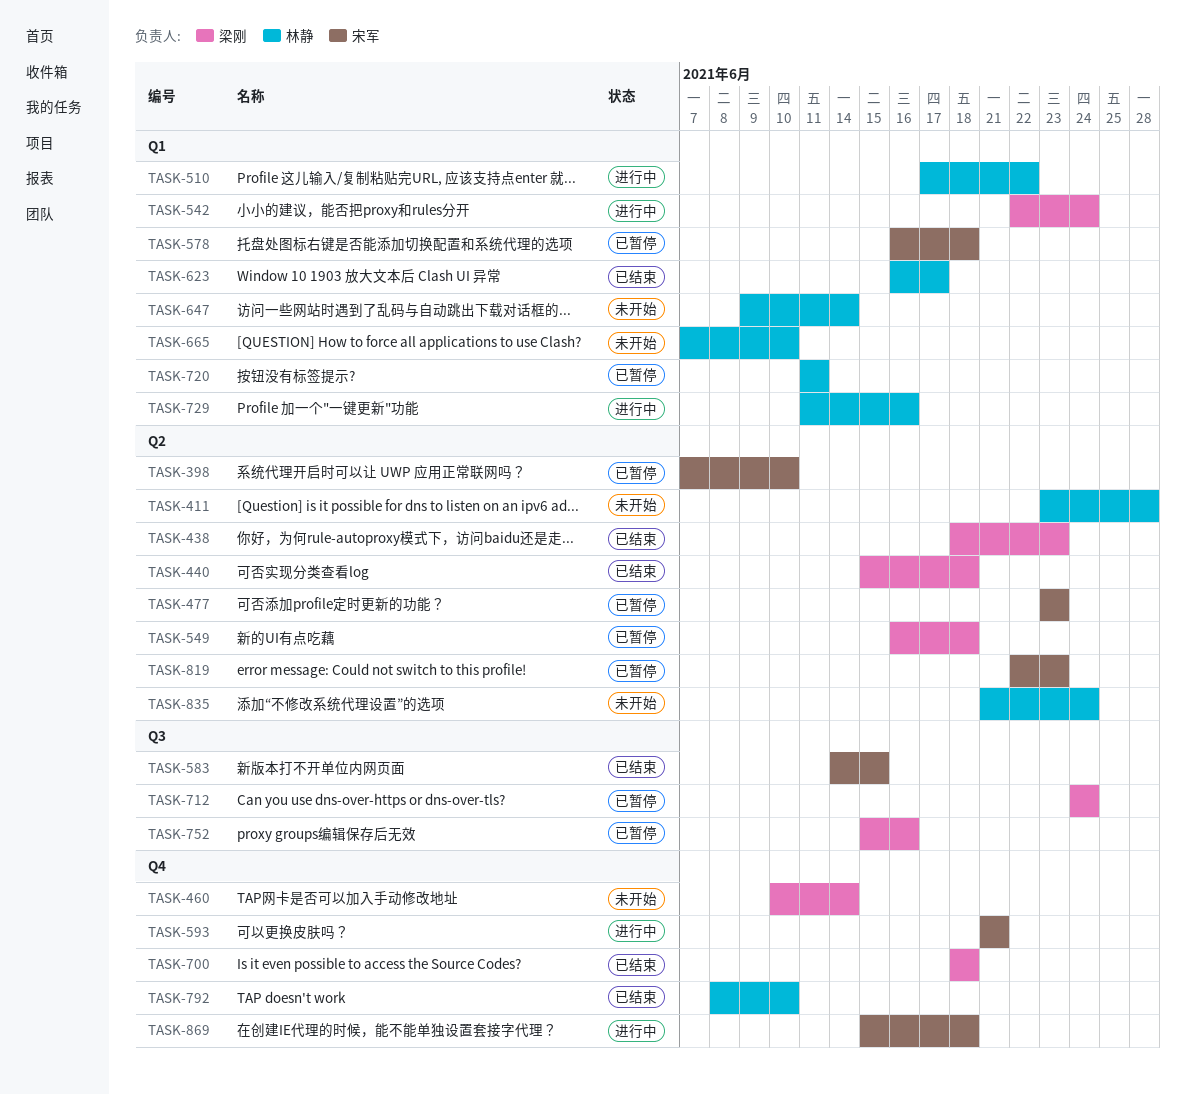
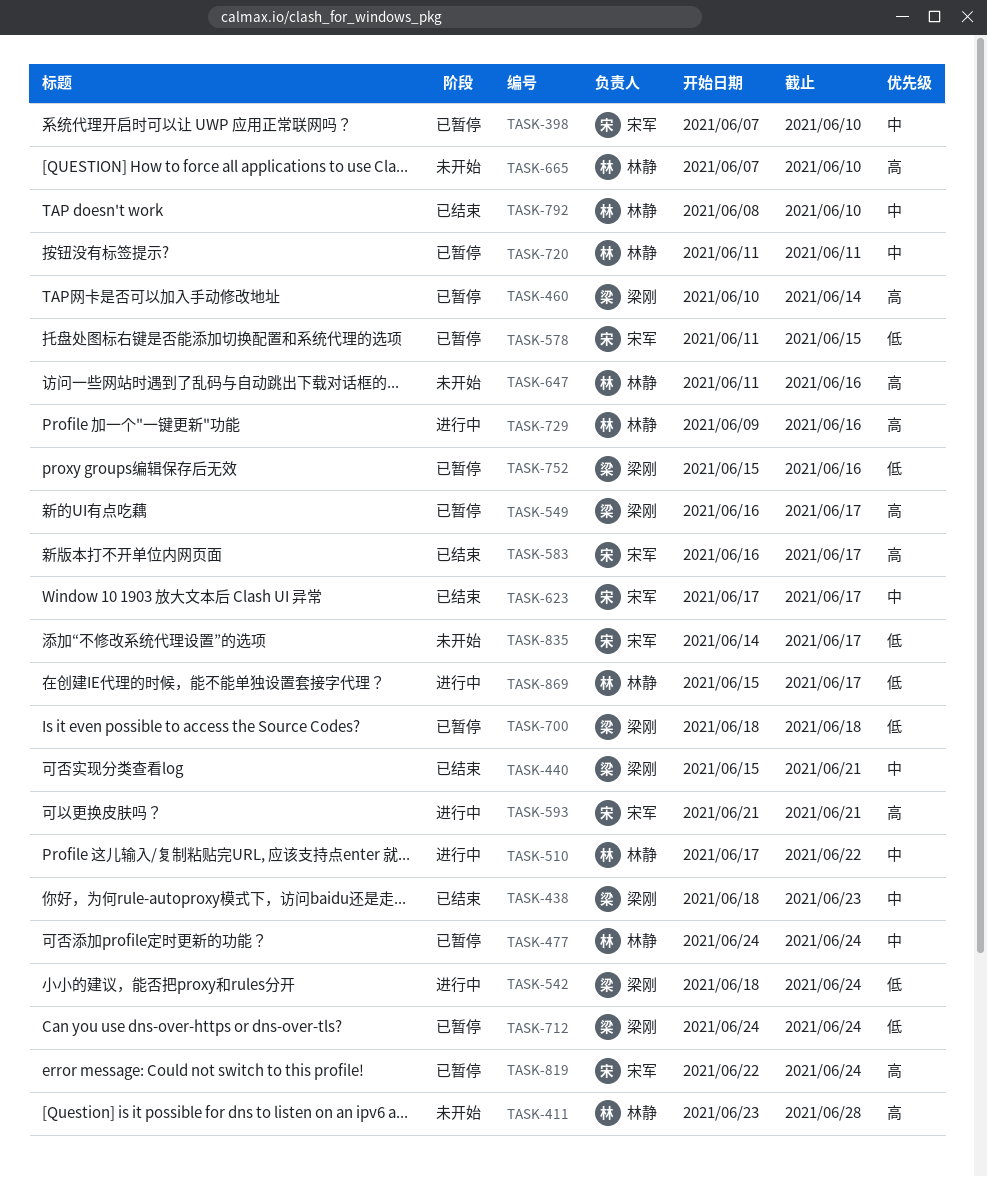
TASK-440, due: Jun 18 -> Jun 21
TASK-460, status: 未开始 -> 已暂停
TASK-477, owner: 宋军 -> 林静
TASK-477, start: Jun 23 -> Jun 24
TASK-477, due: Jun 23 -> Jun 24
TASK-542, start: Jun 22 -> Jun 18
TASK-549, due: Jun 18 -> Jun 17
TASK-578, start: Jun 16 -> Jun 11
TASK-578, due: Jun 18 -> Jun 15
TASK-583, start: Jun 14 -> Jun 16
TASK-583, due: Jun 15 -> Jun 17
TASK-623, owner: 林静 -> 宋军
TASK-623, start: Jun 16 -> Jun 17
TASK-647, start: Jun 9 -> Jun 11
TASK-647, due: Jun 14 -> Jun 16
TASK-700, status: 已结束 -> 已暂停
TASK-729, start: Jun 11 -> Jun 9
TASK-819, due: Jun 23 -> Jun 24
TASK-835, owner: 林静 -> 宋军
TASK-835, start: Jun 21 -> Jun 14
TASK-835, due: Jun 24 -> Jun 17
TASK-869, owner: 宋军 -> 林静
TASK-869, due: Jun 18 -> Jun 17

